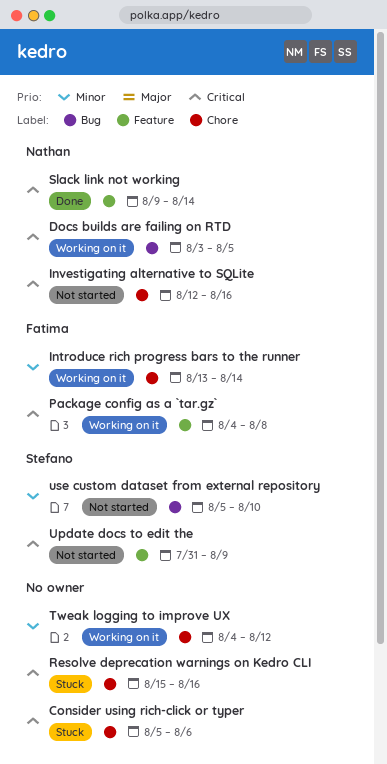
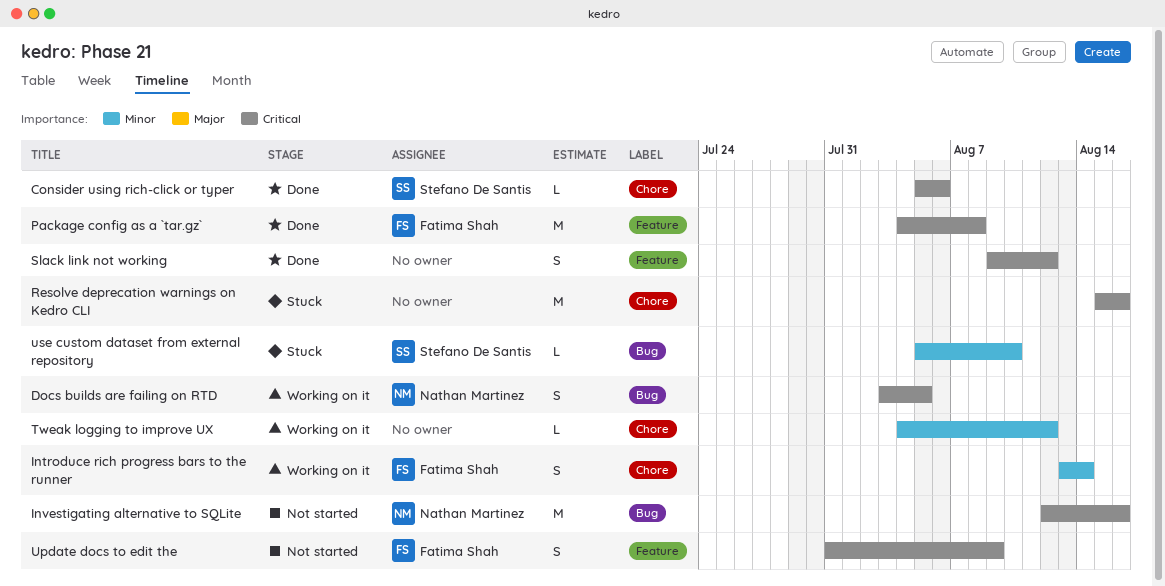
Consider using rich-click or typer, status: Stuck -> Done
Consider using rich-click or typer, owner: none -> Stefano De Santis
Investigating alternative to SQLite, label: Chore -> Bug
Package config as a `tar.gz`, status: Working on it -> Done
Slack link not working, owner: Nathan Martinez -> none
Slack link not working, due: Aug 14 -> Aug 12
Update docs to edit the, owner: Stefano De Santis -> Fatima Shah
use custom dataset from external repository, status: Not started -> Stuck

